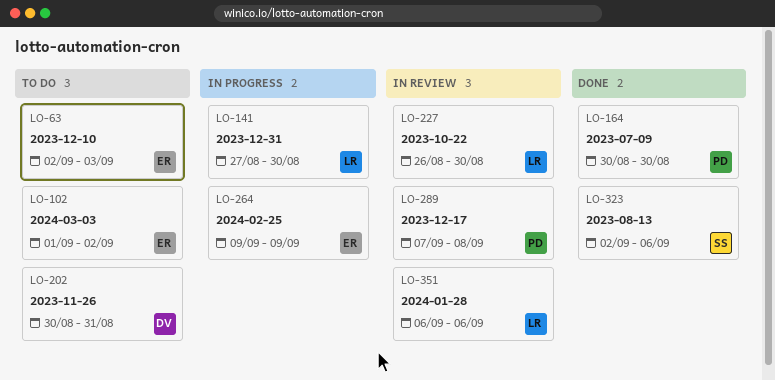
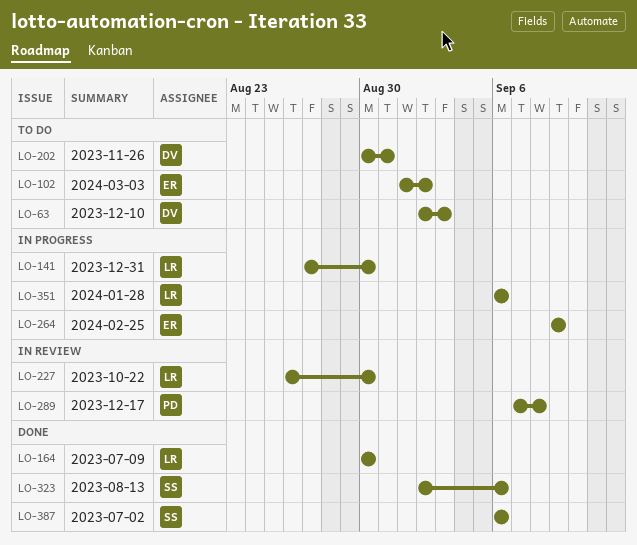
LO-63, owner: ER -> DV
LO-164, owner: PD -> LR
LO-351, status: In review -> In progress
LO-387: none -> present

